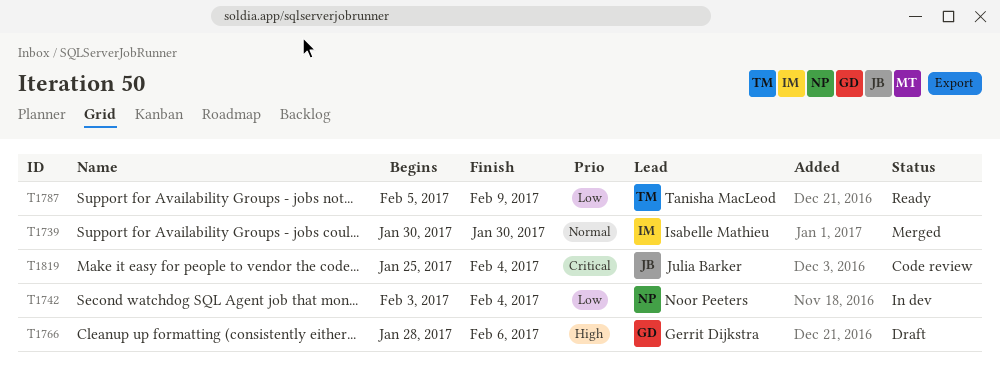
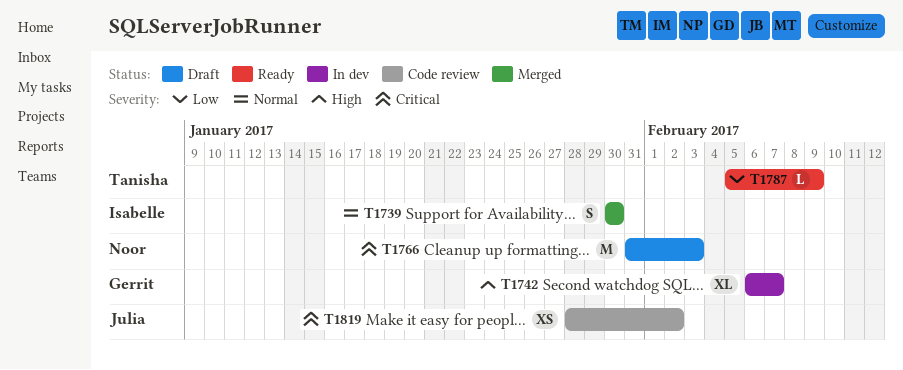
T1742, owner: Noor Peeters -> Gerrit Dijkstra
T1742, priority: Low -> High
T1742, start: Feb 3 -> Feb 6
T1742, due: Feb 4 -> Feb 7
T1766, owner: Gerrit Dijkstra -> Noor Peeters
T1766, priority: High -> Critical
T1766, start: Jan 28 -> Jan 31
T1766, due: Feb 6 -> Feb 3
T1819, start: Jan 25 -> Jan 28
T1819, due: Feb 4 -> Feb 2

